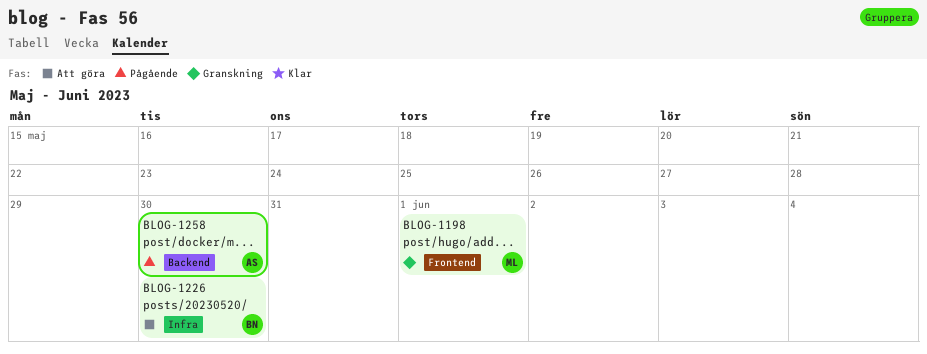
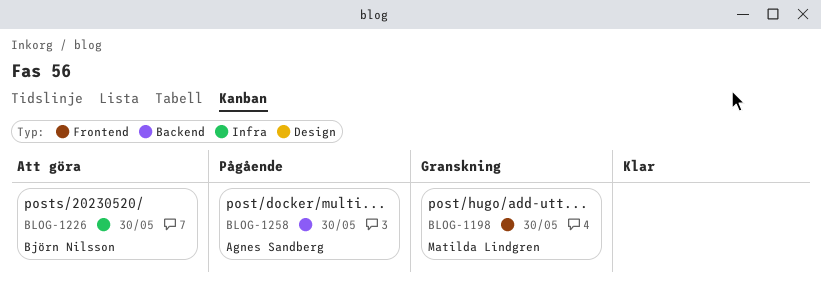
BLOG-1198, due: Jun 1 -> May 30

